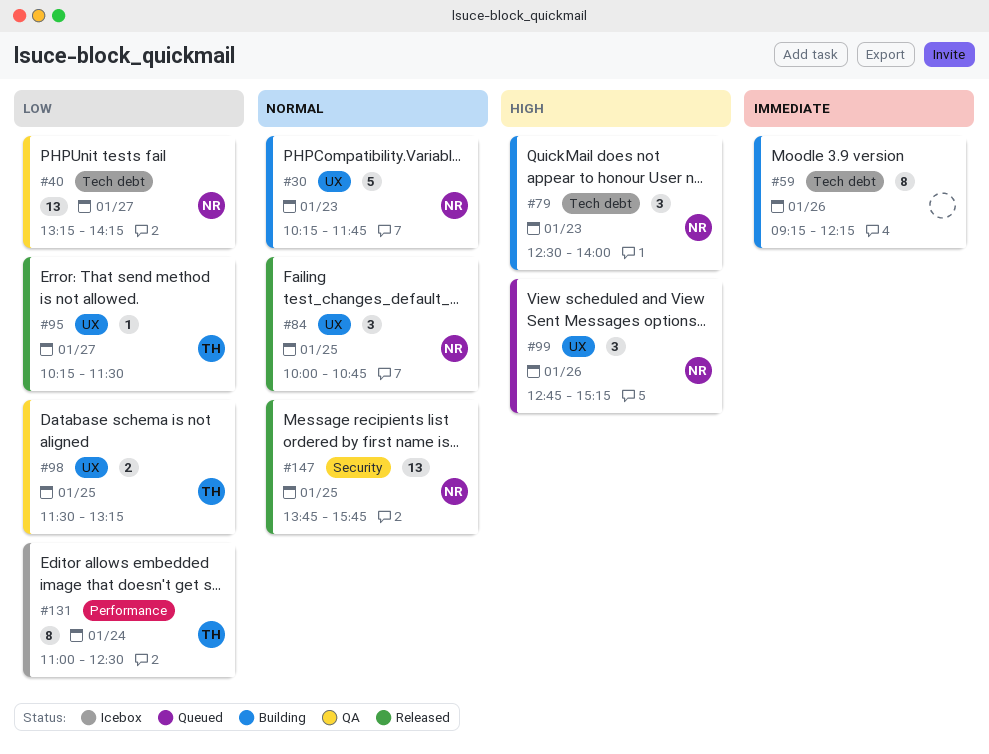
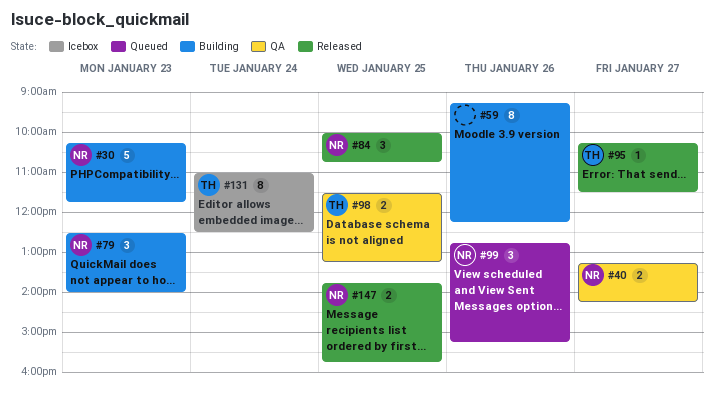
#40, estimate: 13 -> 2
#147, estimate: 13 -> 2

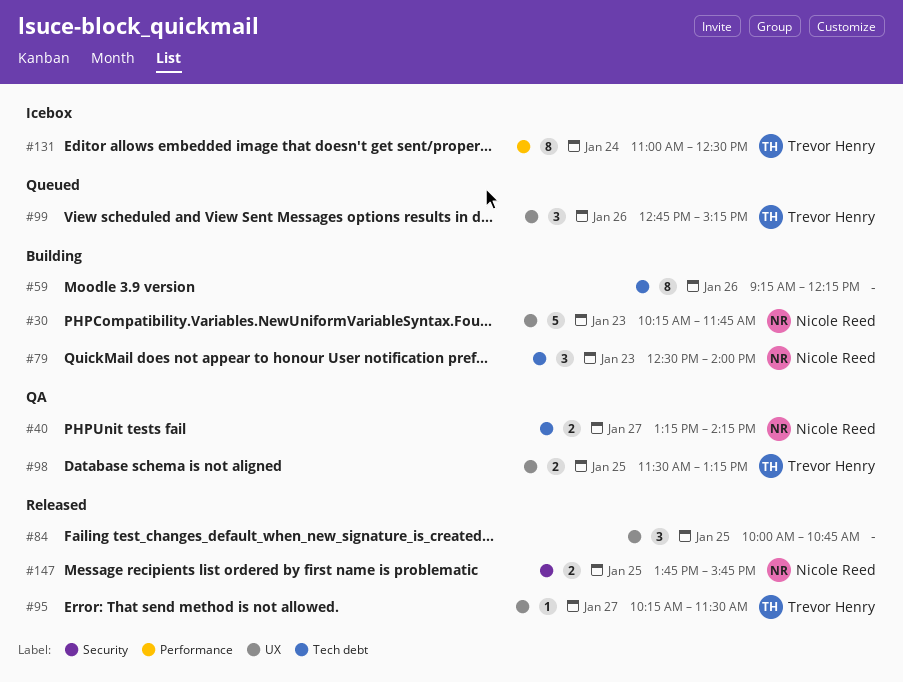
#84, owner: Nicole Reed -> none
#99, owner: Nicole Reed -> Trevor Henry

